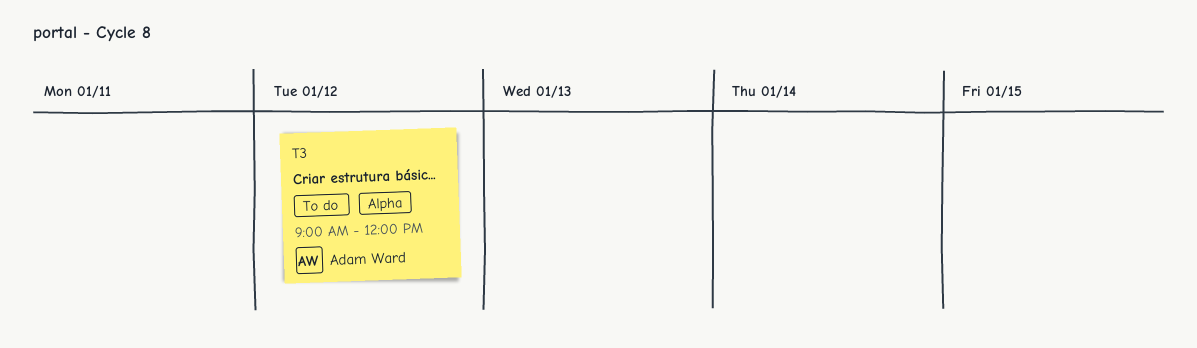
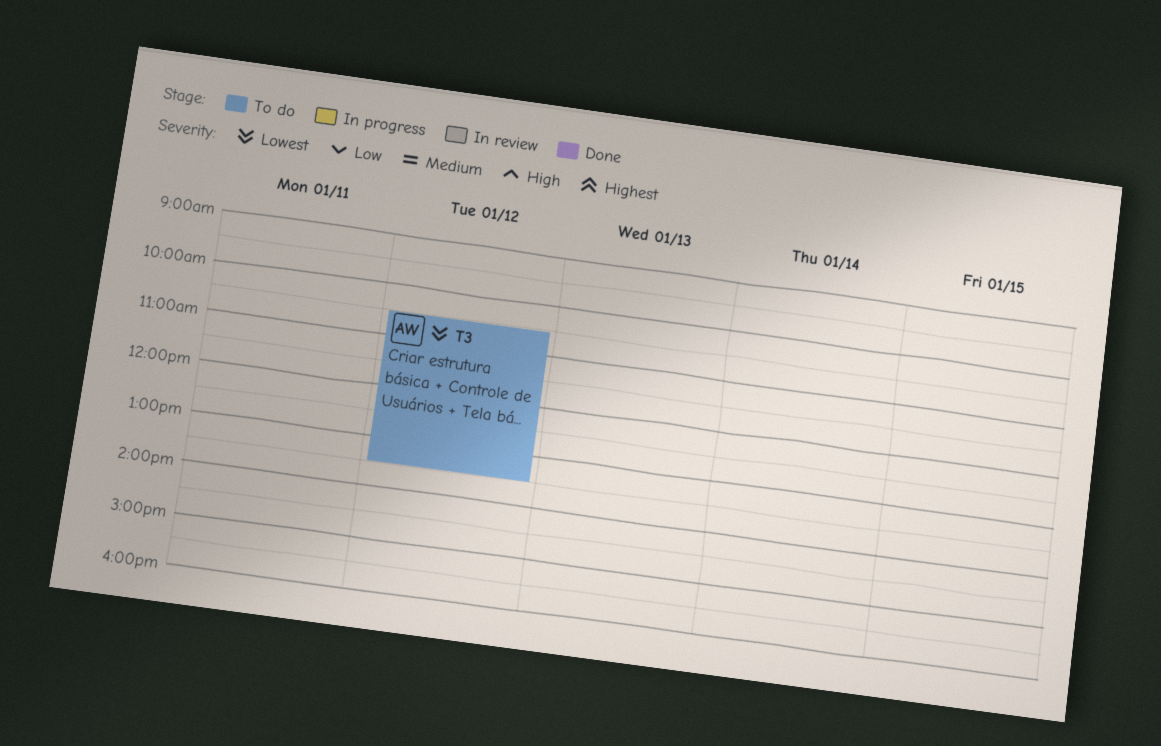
T3, begins: 09:00 -> 10:30
T3, ends: 12:00 -> 13:30

